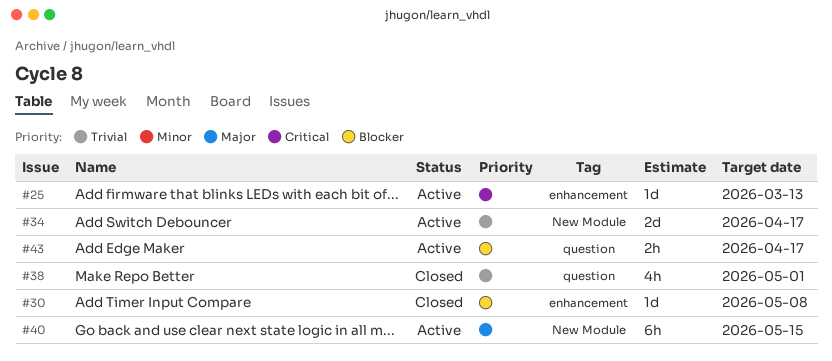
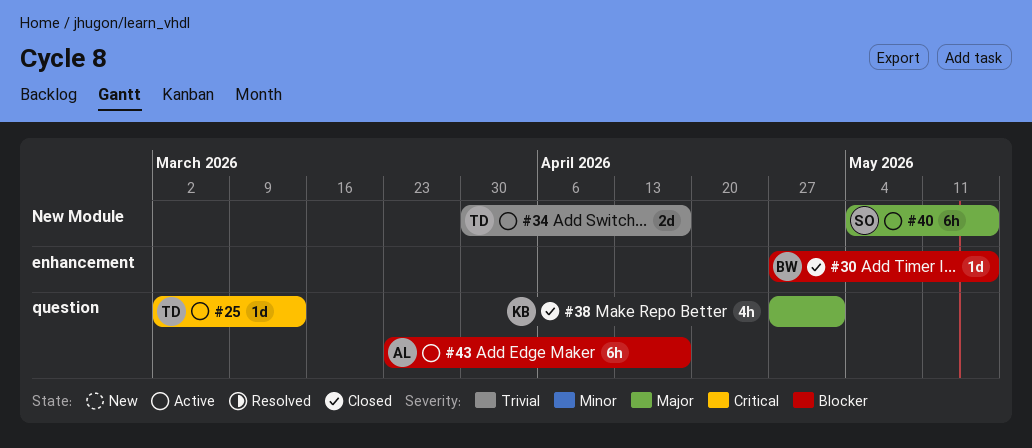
#25, label: enhancement -> question
#30, due: May 8 -> May 15
#38, priority: Trivial -> Major
#43, estimate: 2h -> 6h

